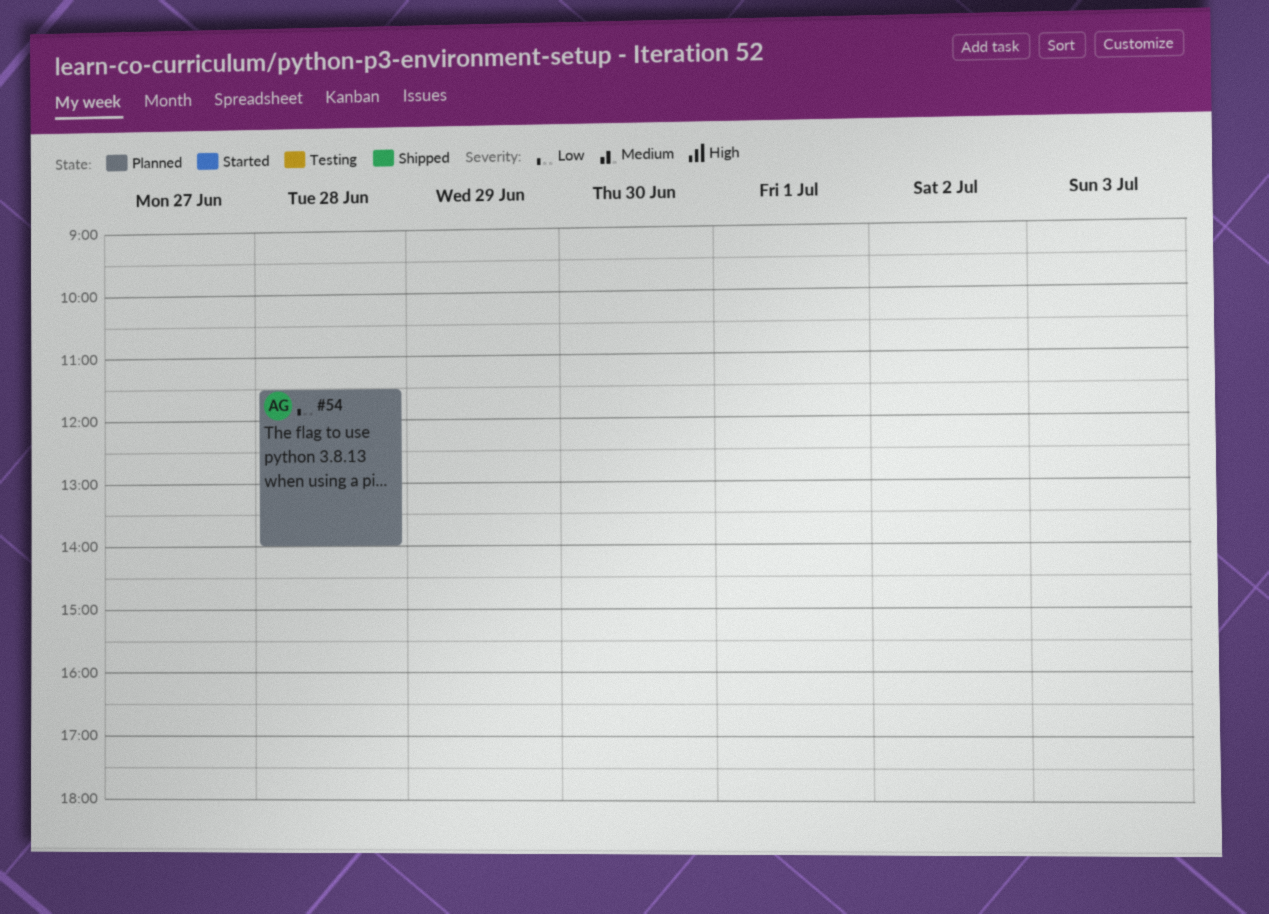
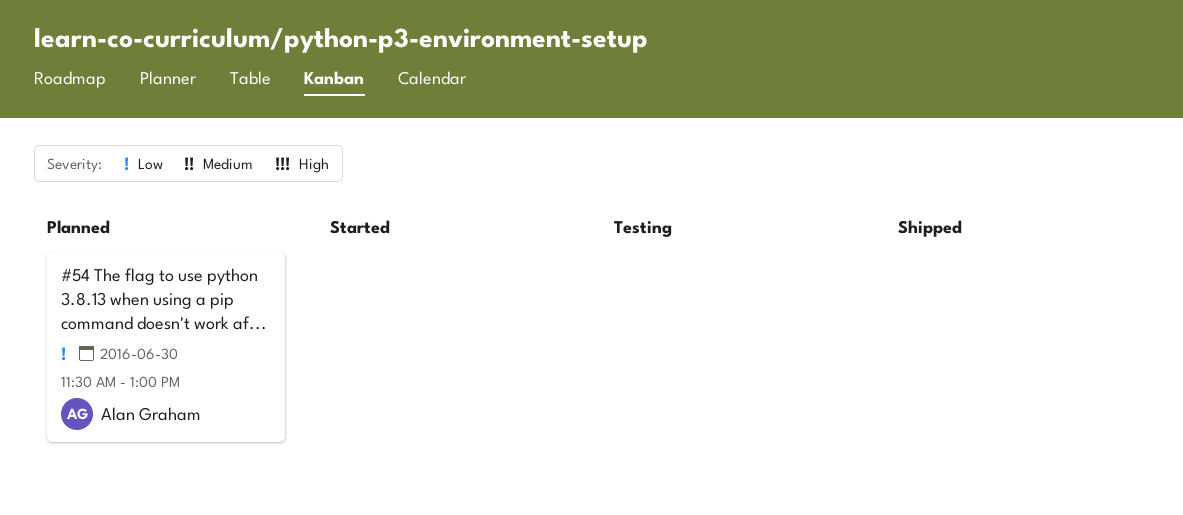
#54, day: Jun 28 -> Jun 30
#54, ends: 14:00 -> 13:00

